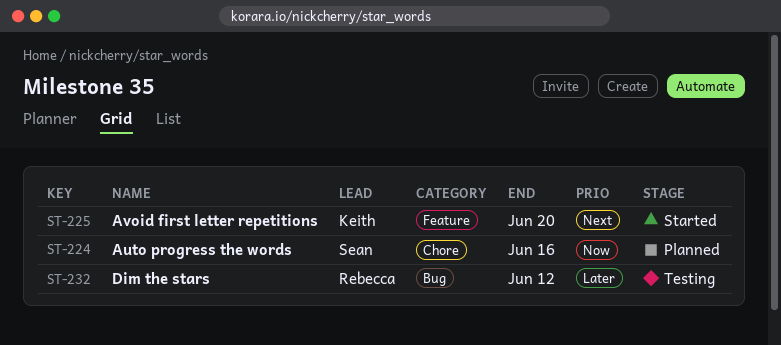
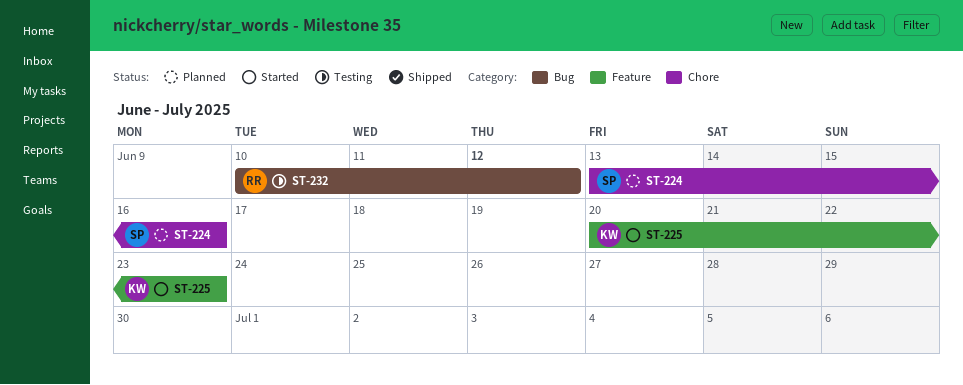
ST-225, due: Jun 20 -> Jun 23

